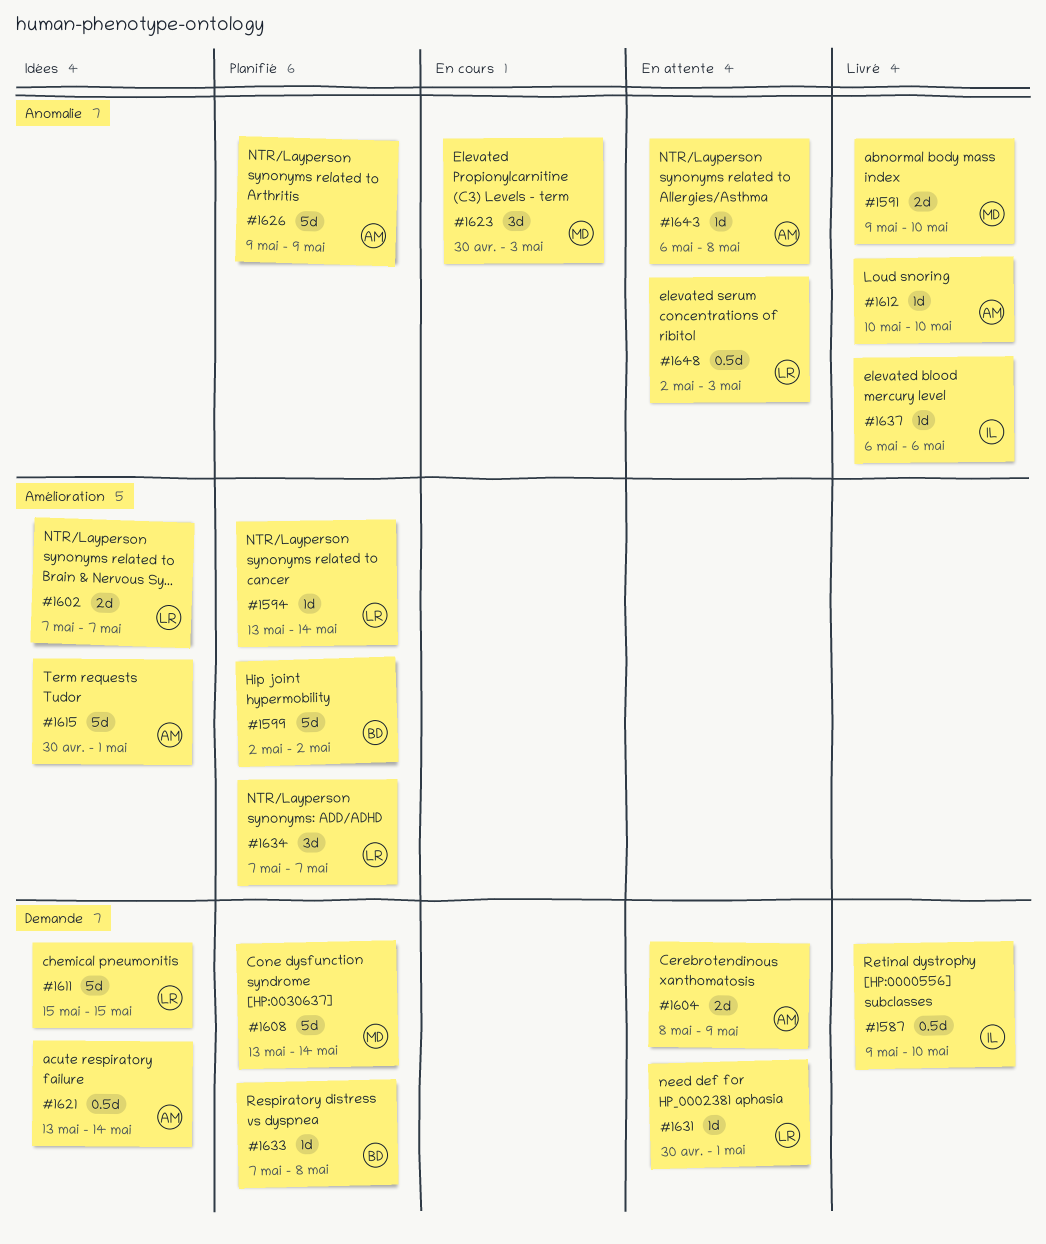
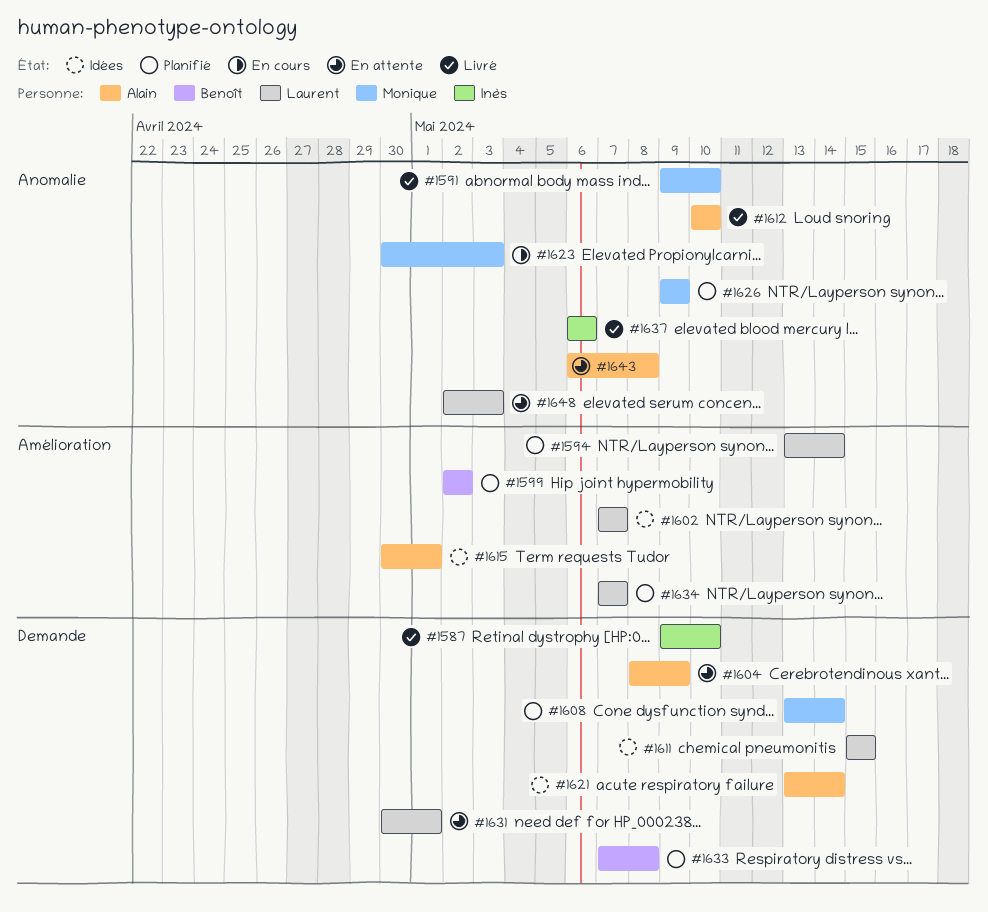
#1626, owner: Alain -> Monique

